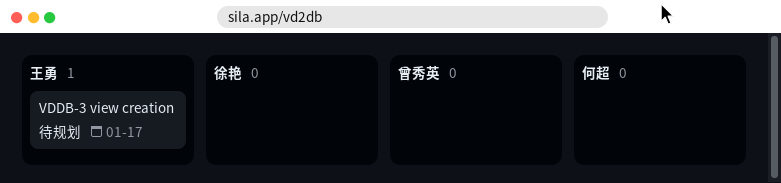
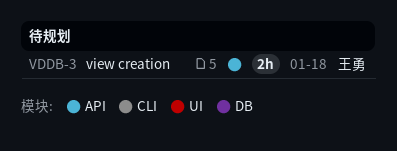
VDDB-3, due: Jan 17 -> Jan 18

